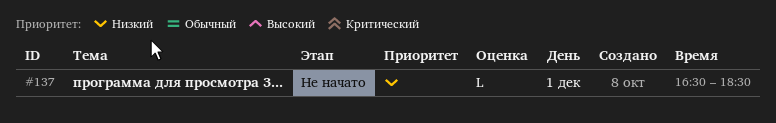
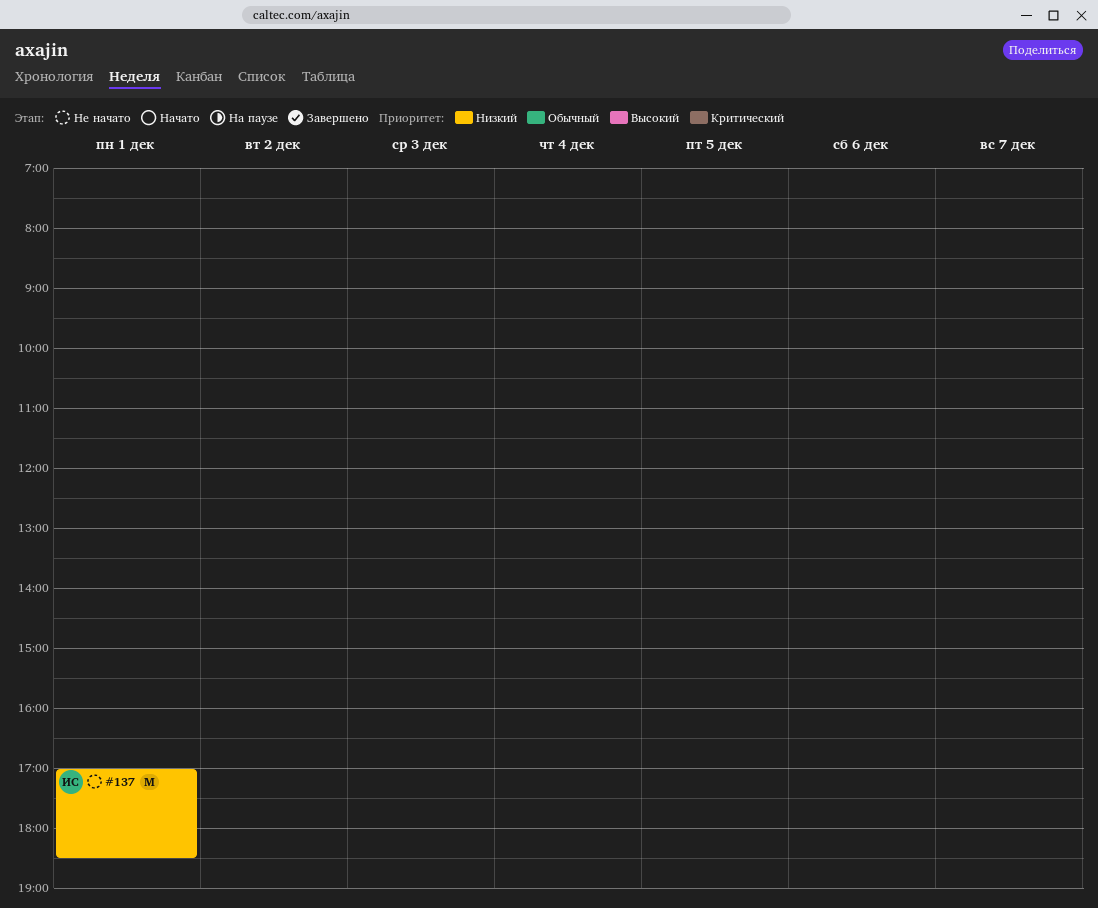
#137, estimate: L -> M
#137, begins: 16:30 -> 17:00

